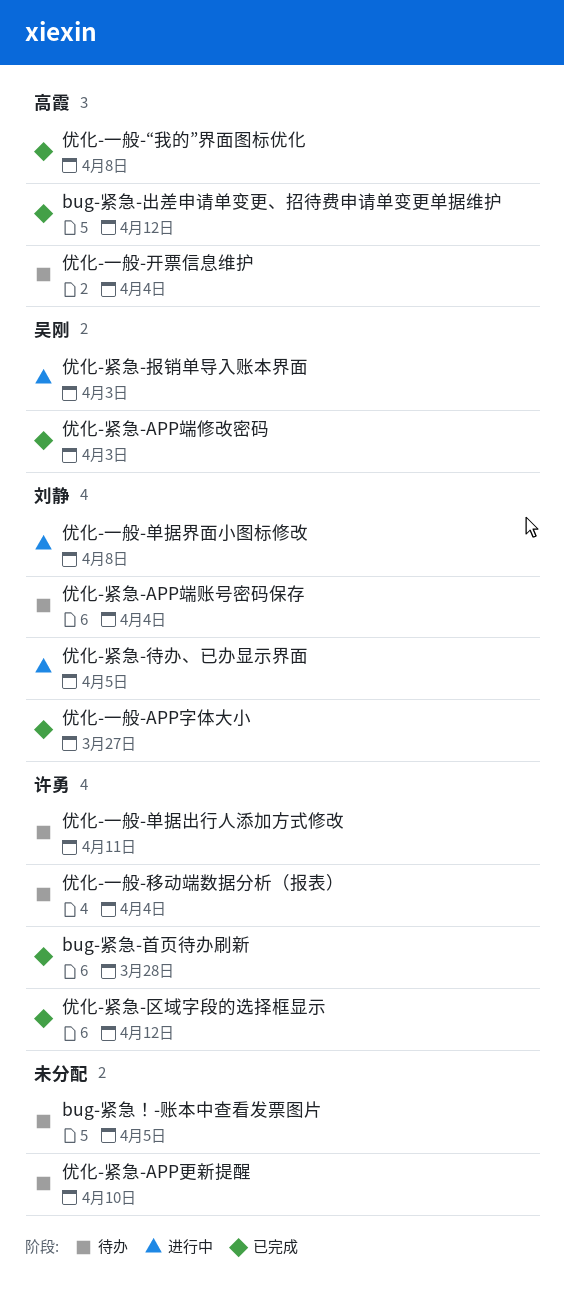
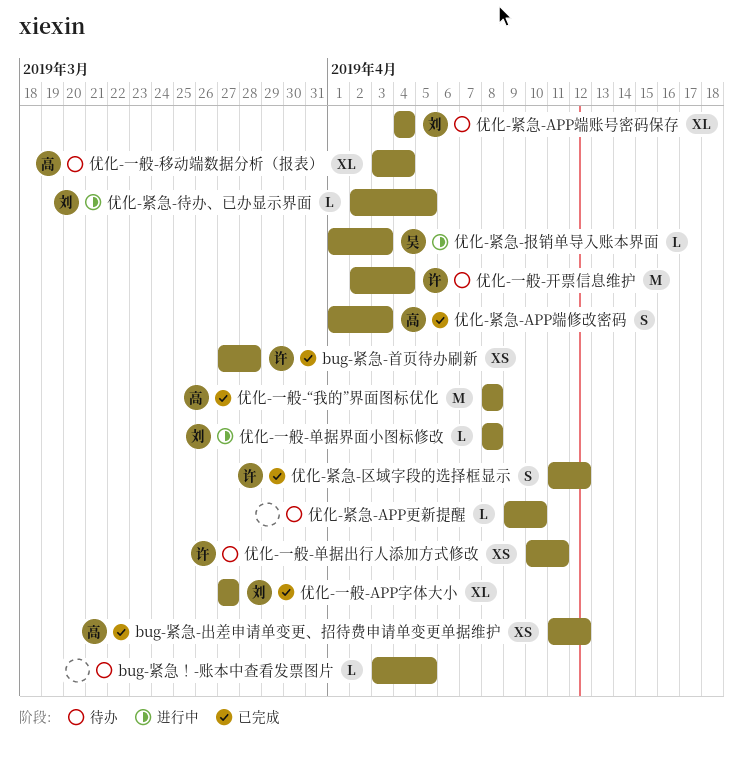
优化-一般-开票信息维护, owner: 高霞 -> 许勇
优化-一般-移动端数据分析（报表）, owner: 许勇 -> 高霞
优化-紧急-APP端修改密码, owner: 吴刚 -> 高霞

